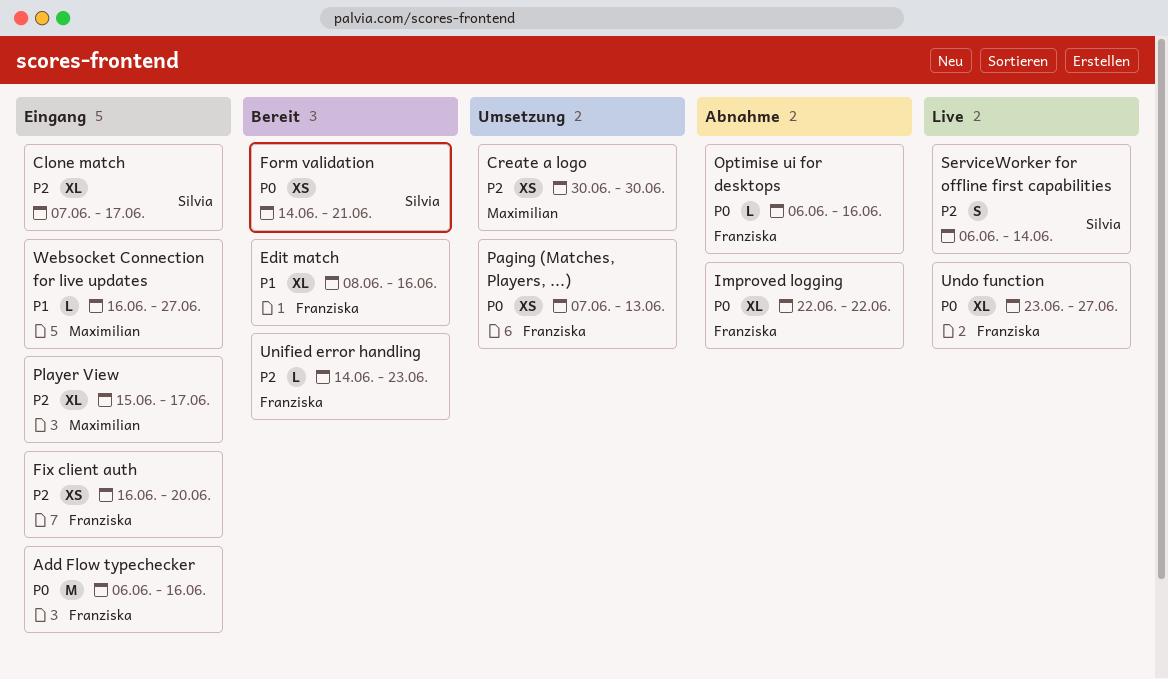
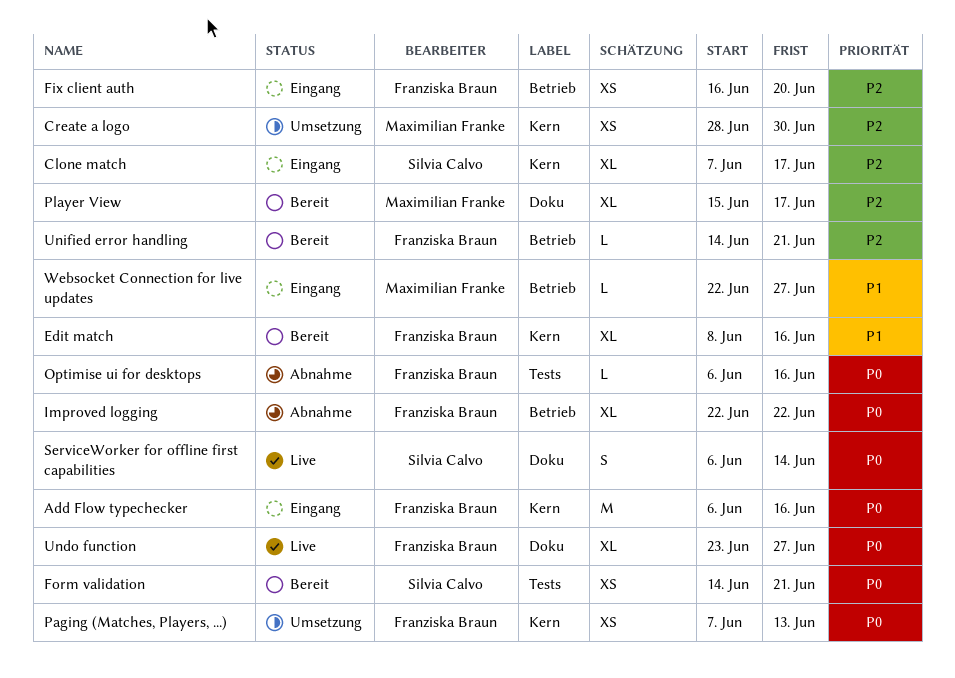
Create a logo, start: Jun 30 -> Jun 28
Player View, status: Eingang -> Bereit
ServiceWorker for offline first capabilities, priority: P2 -> P0
Unified error handling, due: Jun 23 -> Jun 21
Websocket Connection for live updates, start: Jun 16 -> Jun 22

